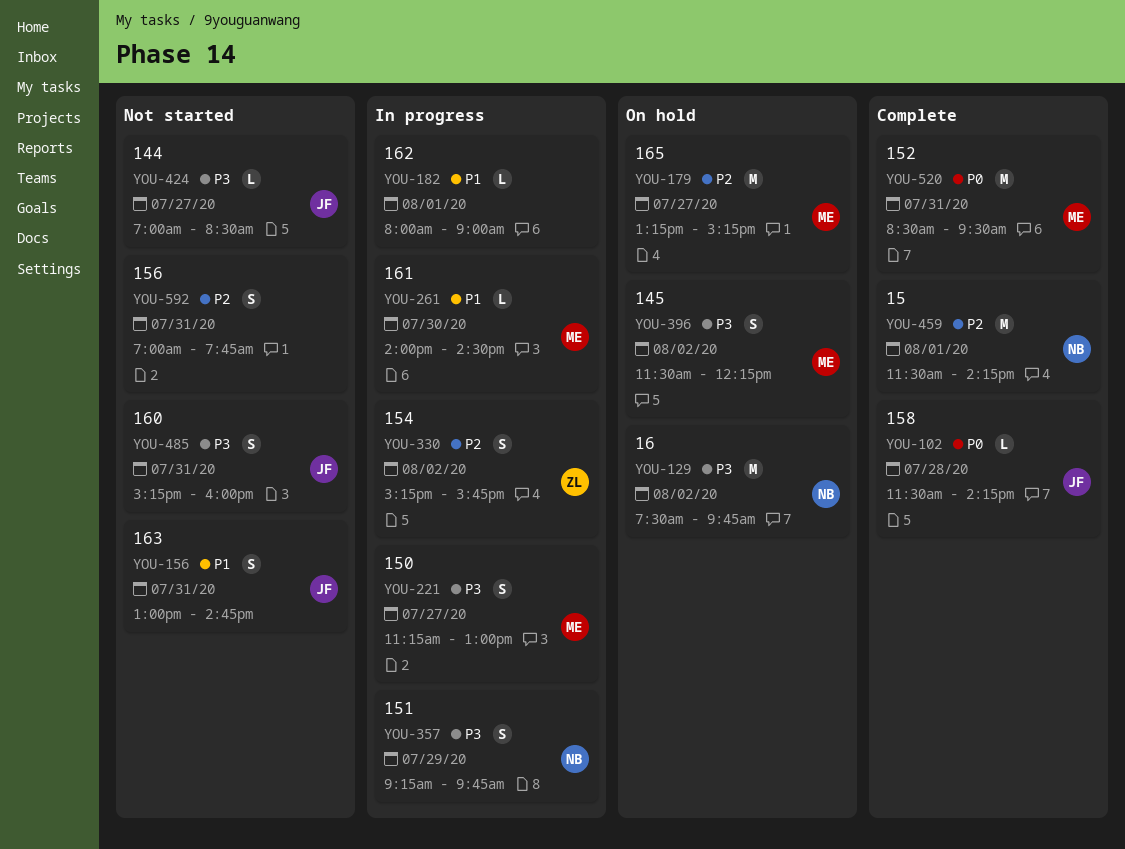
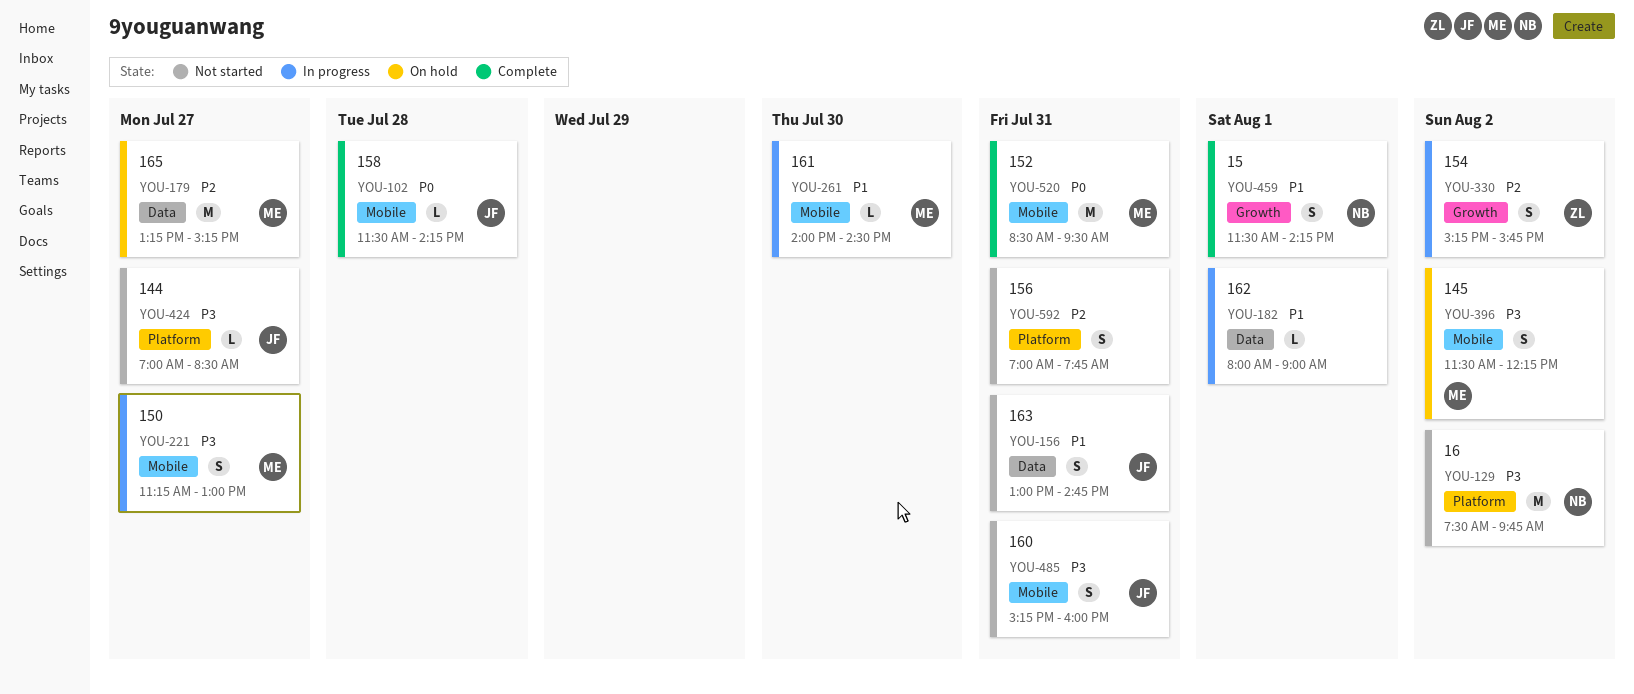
YOU-129, status: On hold -> Not started
YOU-357: present -> none
YOU-459, priority: P2 -> P1
YOU-459, estimate: M -> S

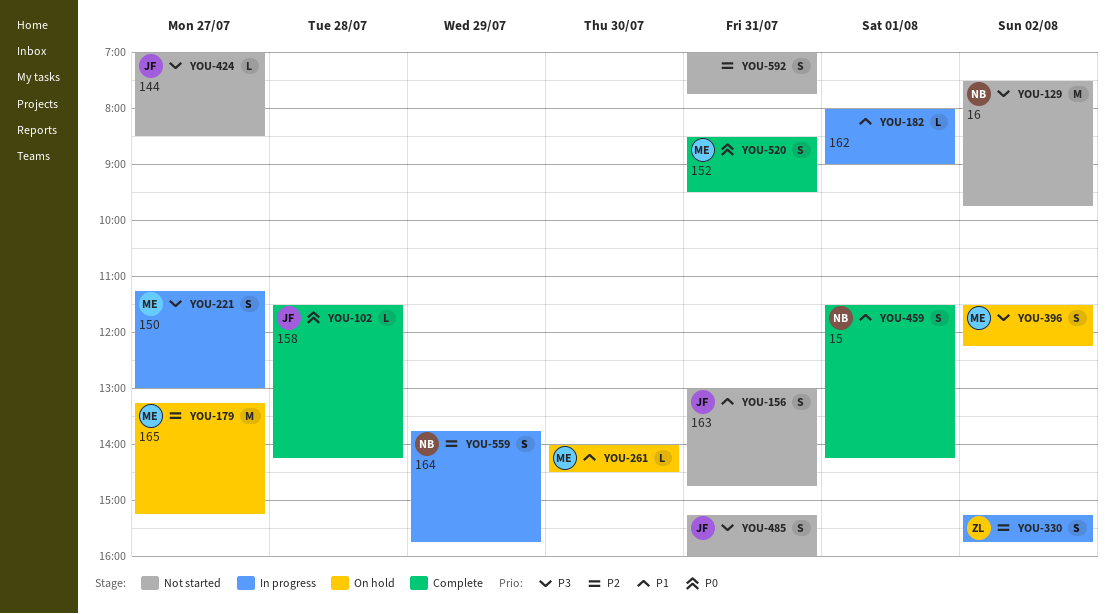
YOU-261, status: In progress -> On hold
YOU-520, estimate: M -> S
YOU-559: none -> present

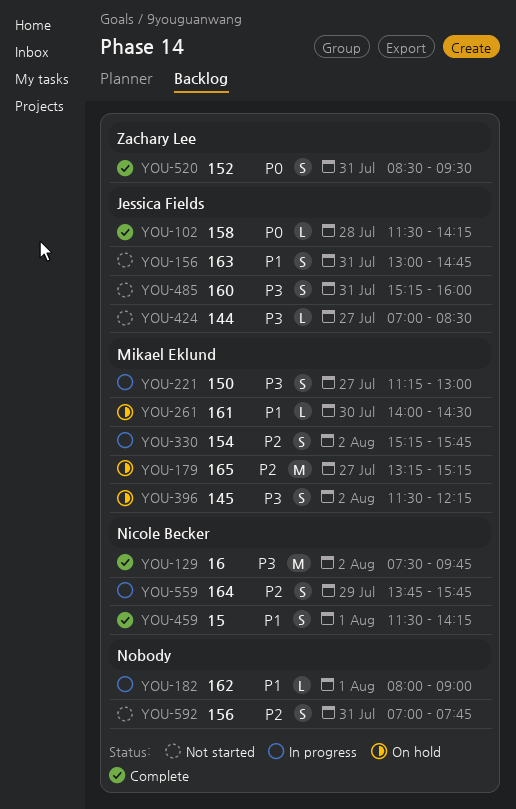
YOU-129, status: Not started -> Complete
YOU-330, owner: Zachary Lee -> Mikael Eklund
YOU-520, owner: Mikael Eklund -> Zachary Lee

